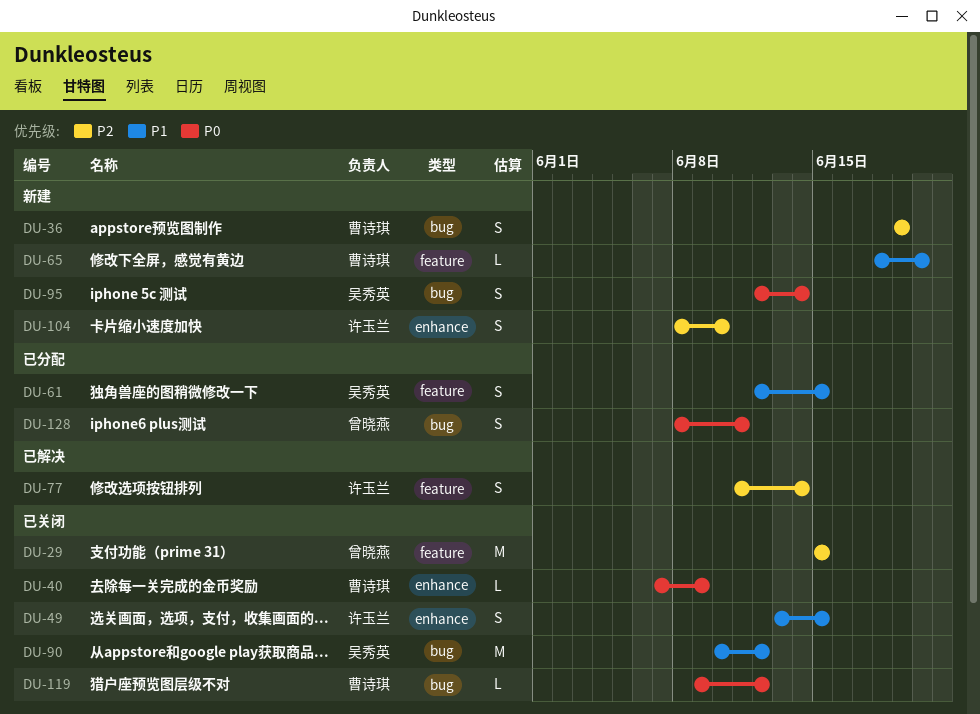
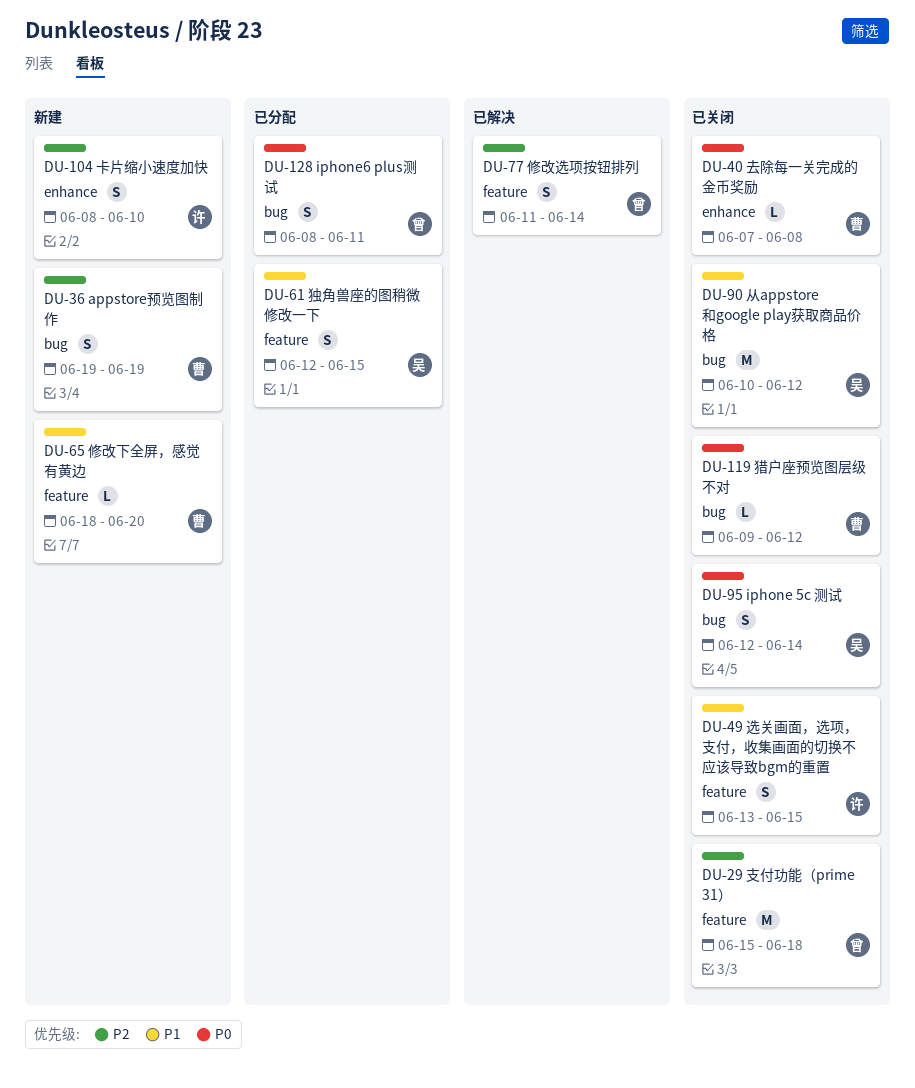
DU-29, due: Jun 15 -> Jun 18
DU-40, due: Jun 9 -> Jun 8
DU-49, label: enhance -> feature
DU-77, owner: 许玉兰 -> 曾晓燕
DU-95, status: 新建 -> 已关闭

